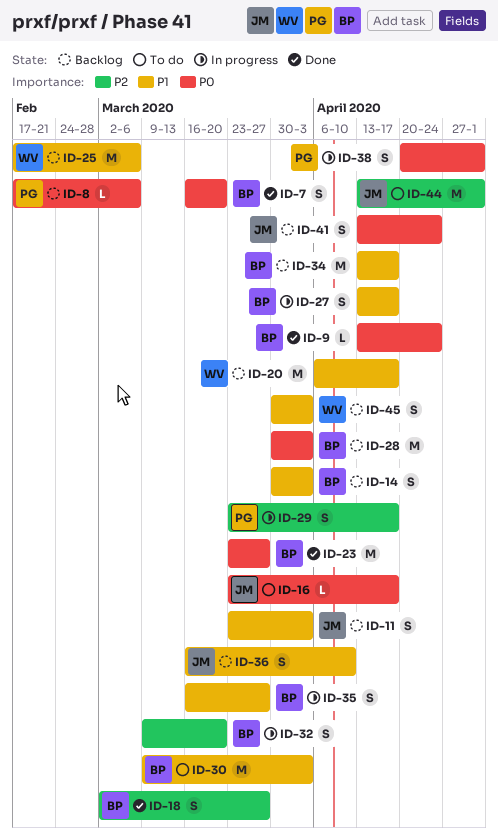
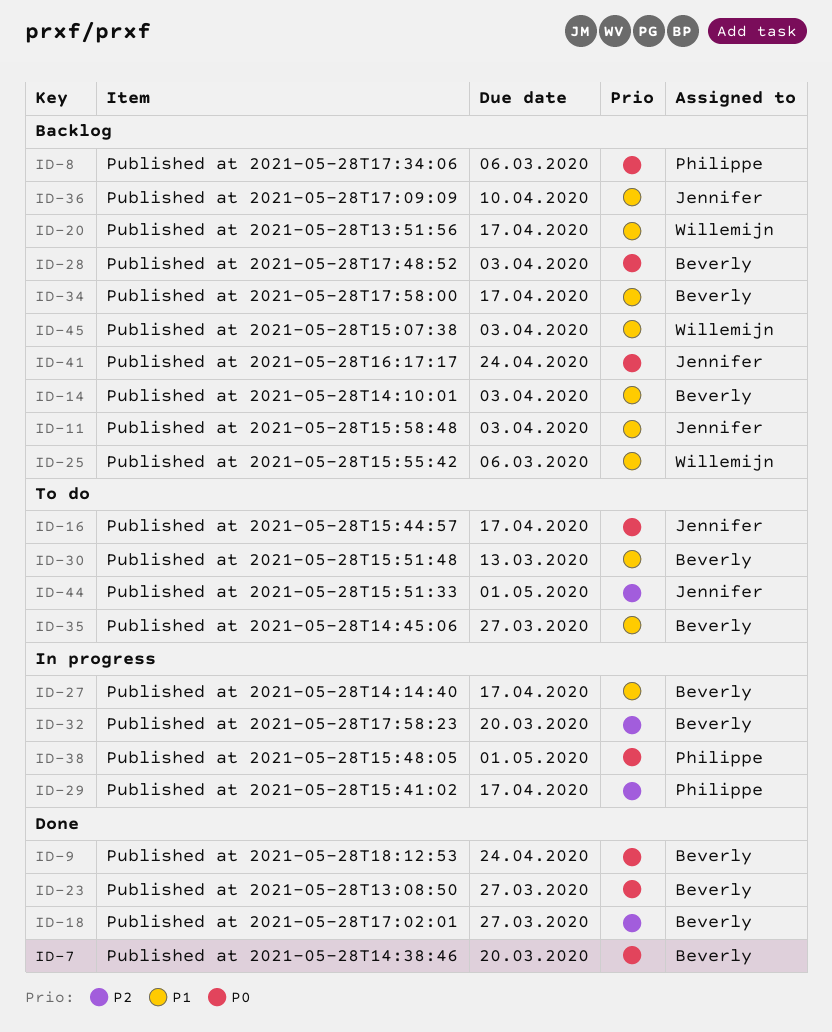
ID-30, due: Apr 3 -> Mar 13
ID-35, status: In progress -> To do

